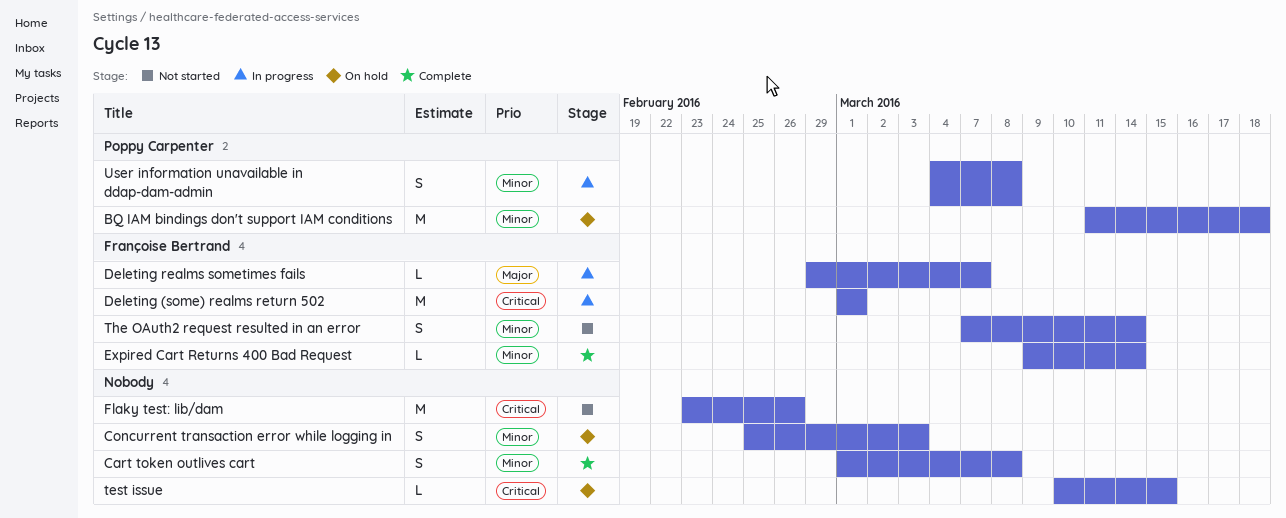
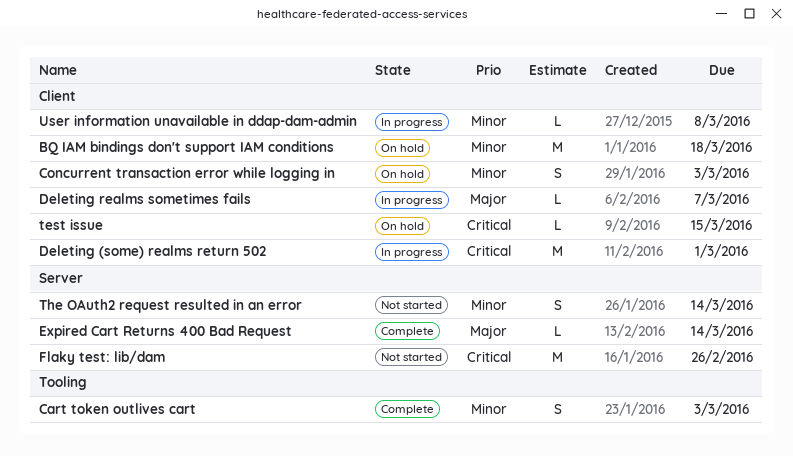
Cart token outlives cart, due: Mar 8 -> Mar 3
Expired Cart Returns 400 Bad Request, priority: Minor -> Major
User information unavailable in ddap-dam-admin, estimate: S -> L

